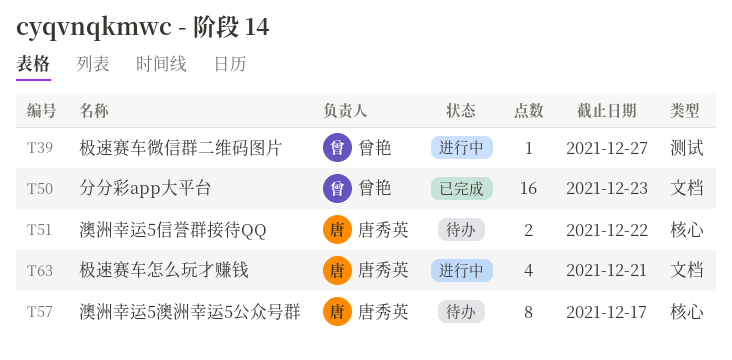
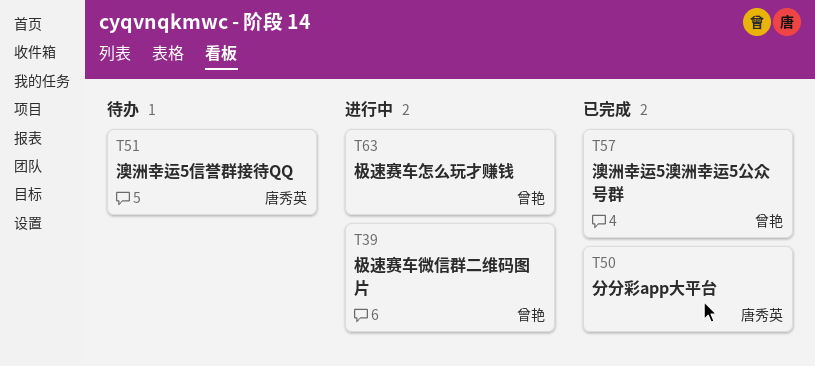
T50, owner: 曾艳 -> 唐秀英
T57, status: 待办 -> 已完成
T57, owner: 唐秀英 -> 曾艳
T63, owner: 唐秀英 -> 曾艳

